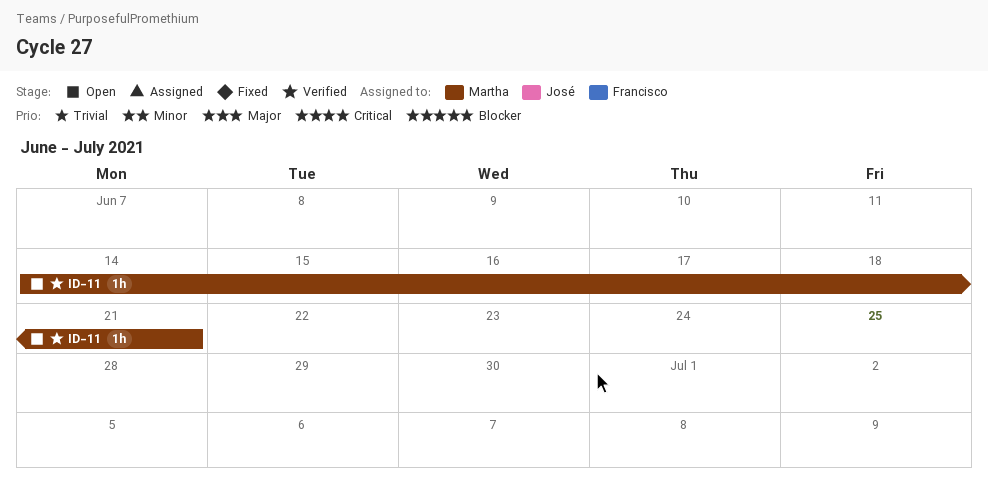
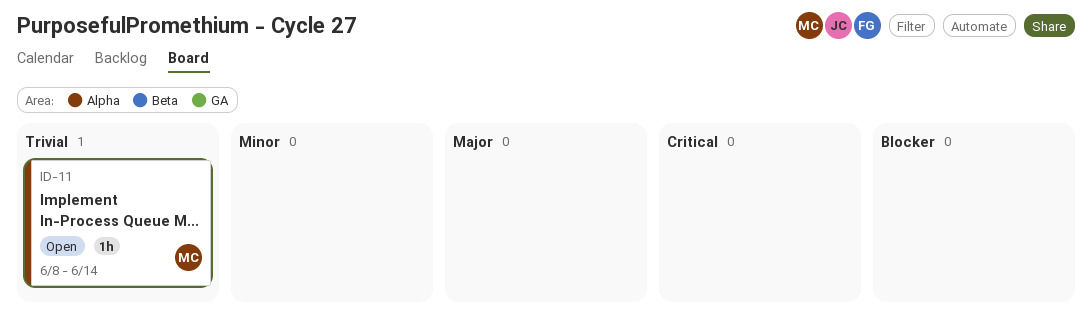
ID-11, start: Jun 14 -> Jun 8
ID-11, due: Jun 21 -> Jun 14

